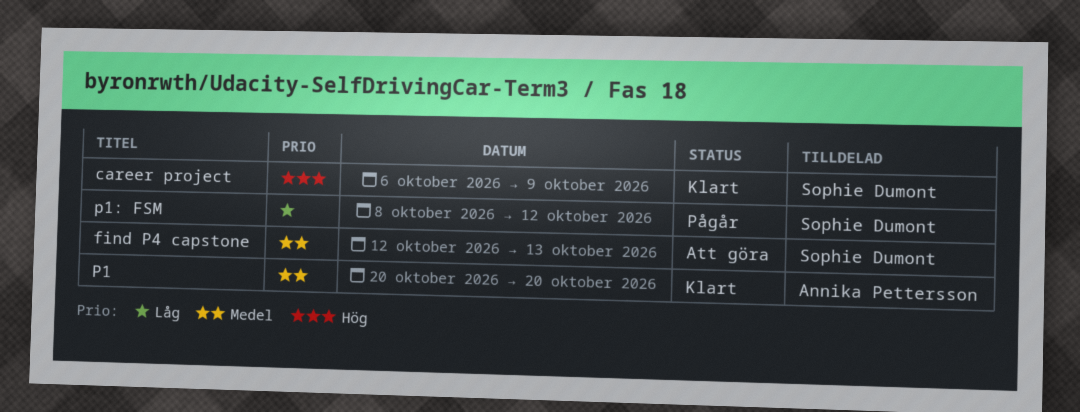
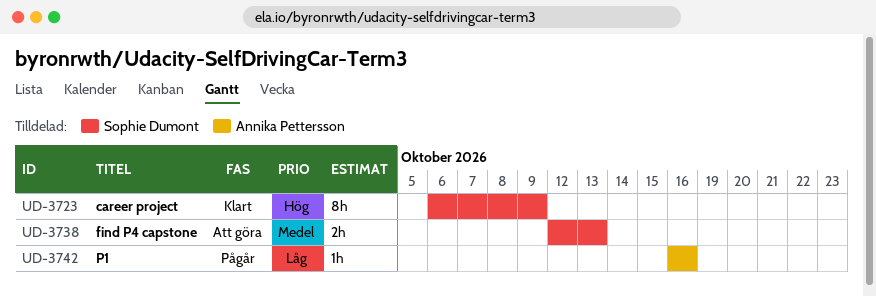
P1, status: Klart -> Pågår
P1, priority: Medel -> Låg
P1, start: Oct 20 -> Oct 16
P1, due: Oct 20 -> Oct 16
p1: FSM: present -> none

